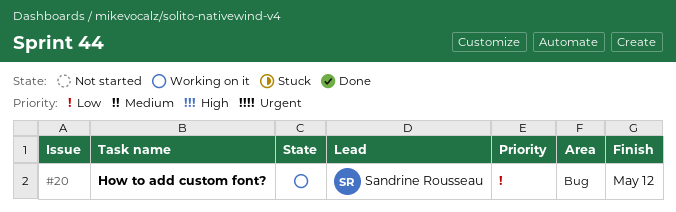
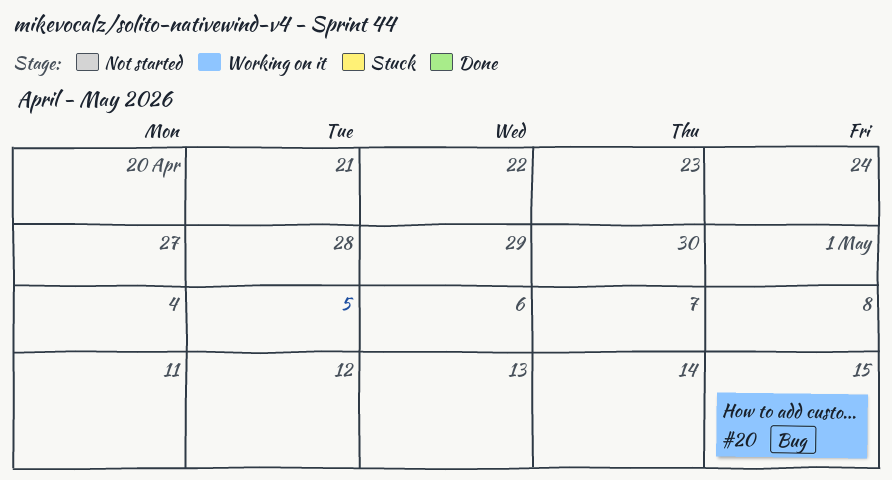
#20, due: May 12 -> May 15

